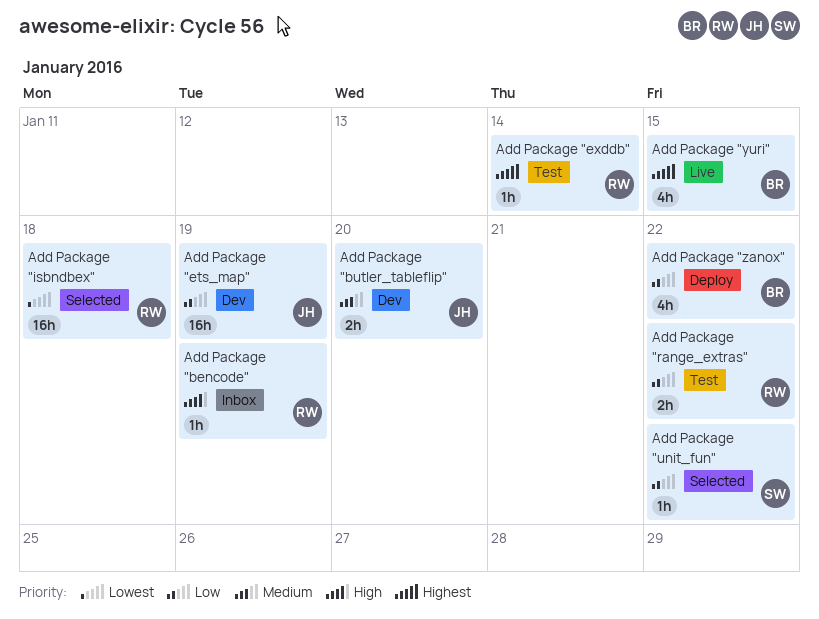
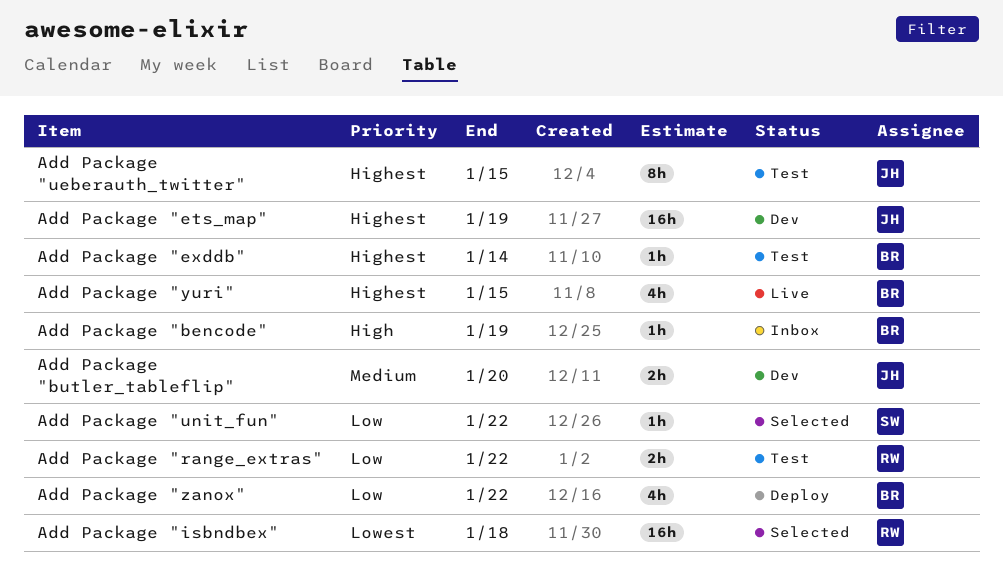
Add Package "bencode", owner: RW -> BR
Add Package "ets_map", priority: Low -> Highest
Add Package "exddb", owner: RW -> BR
Add Package "ueberauth_twitter": none -> present

